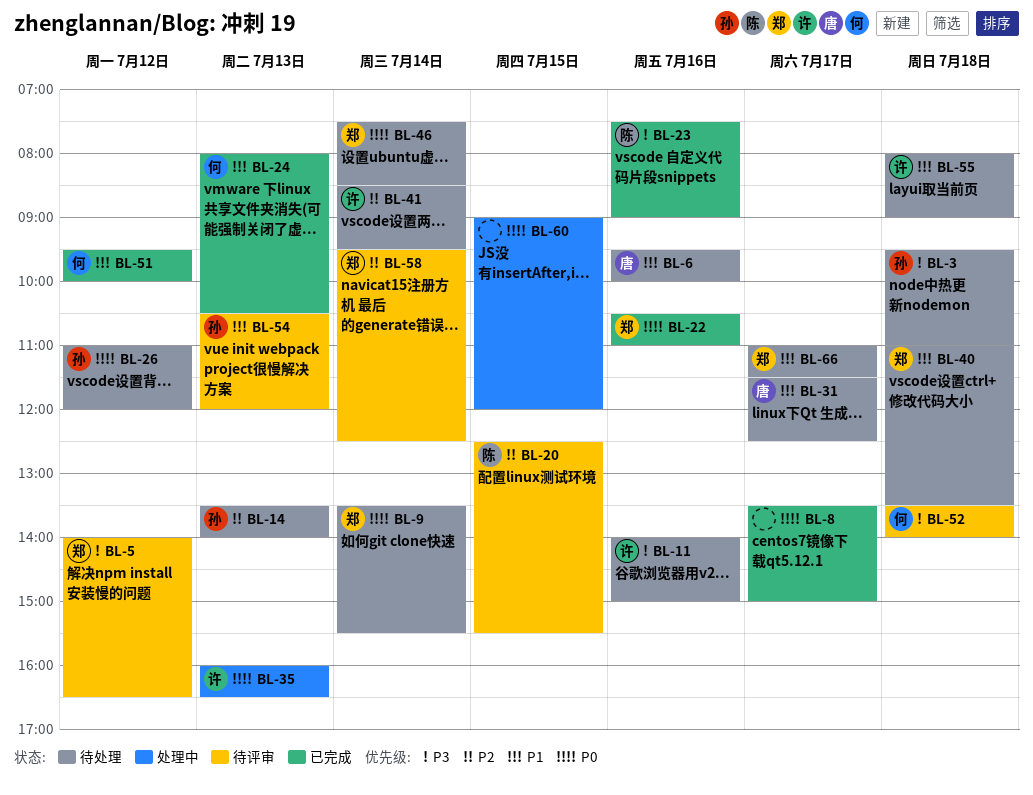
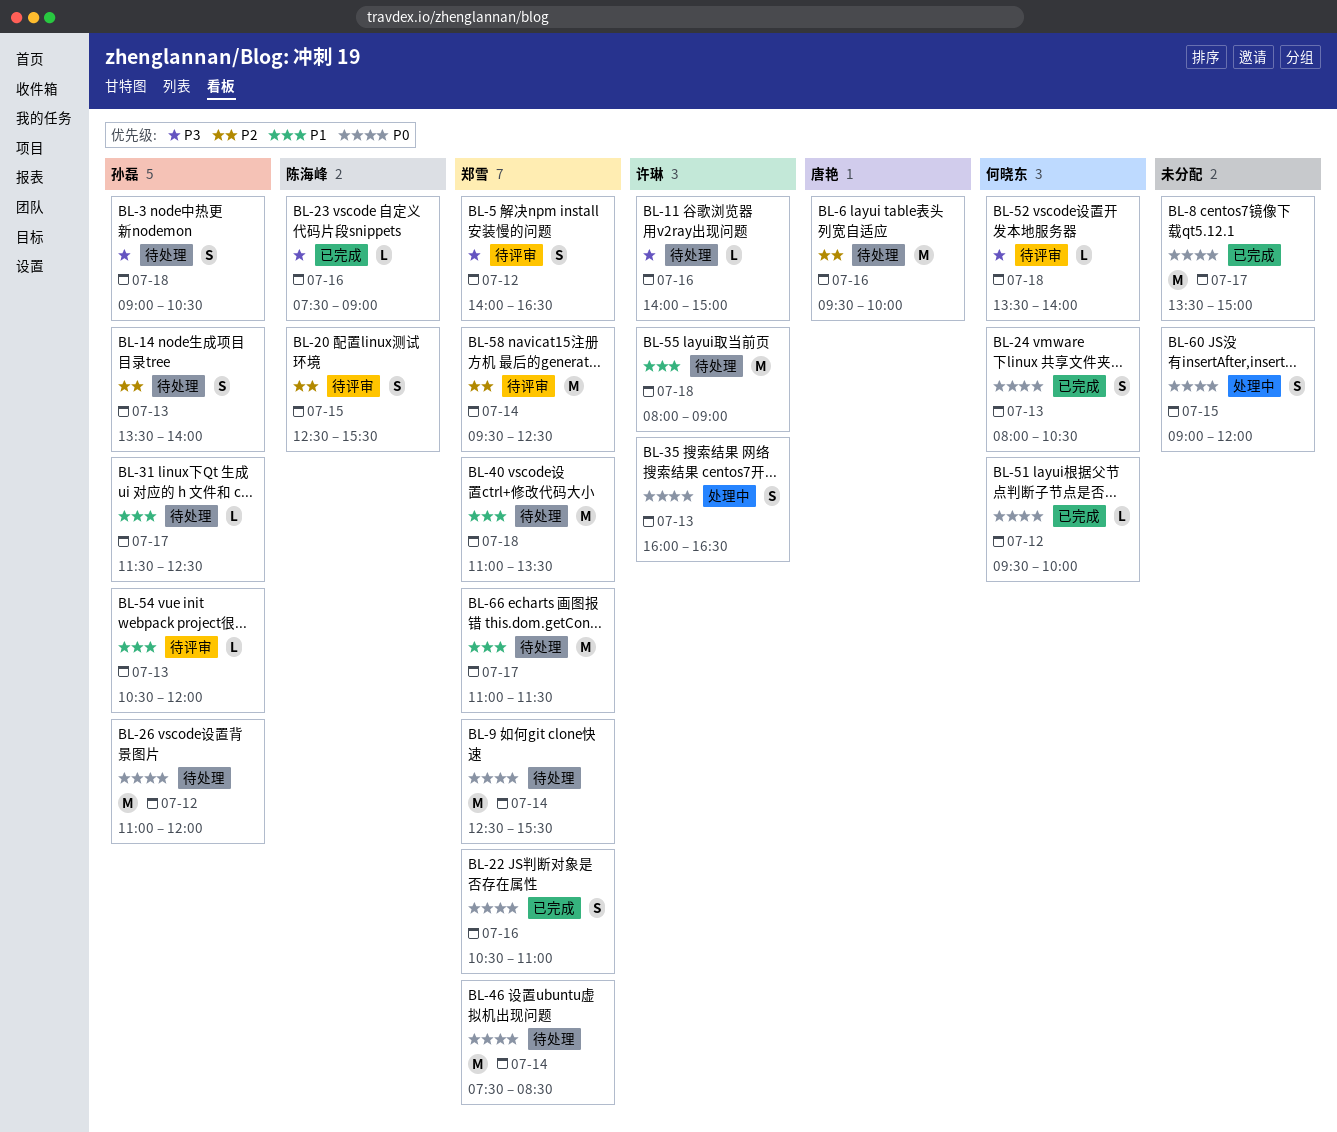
BL-3, begins: 09:30 -> 09:00
BL-3, ends: 11:00 -> 10:30
BL-6, priority: P1 -> P2
BL-9, begins: 13:30 -> 12:30
BL-24, priority: P1 -> P0
BL-31, owner: 唐艳 -> 孙磊
BL-41: present -> none
BL-51, priority: P1 -> P0

